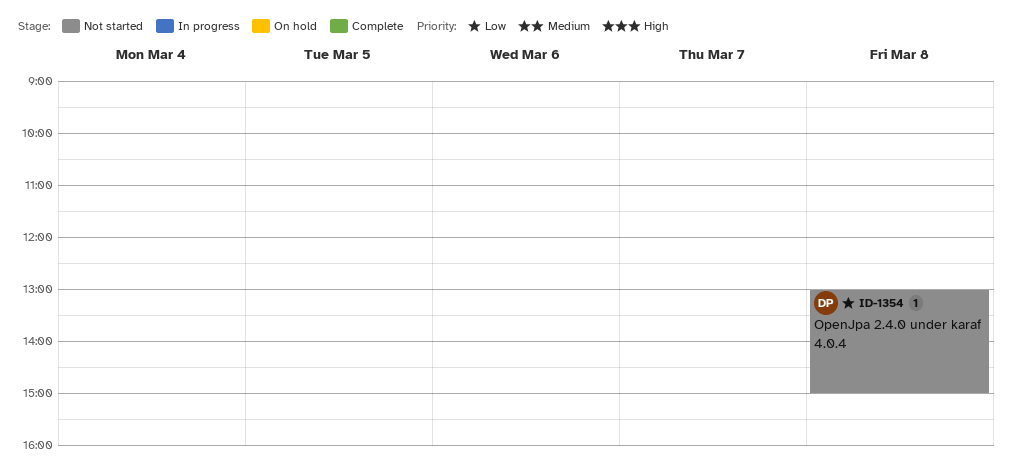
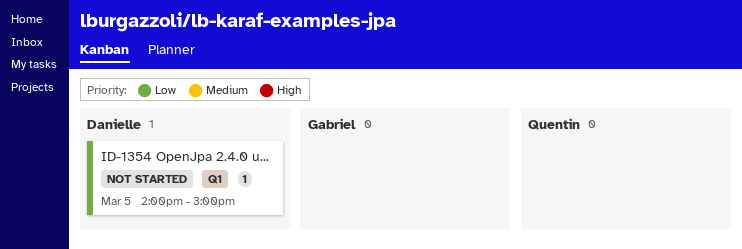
ID-1354, day: Mar 8 -> Mar 5
ID-1354, begins: 13:00 -> 14:00

